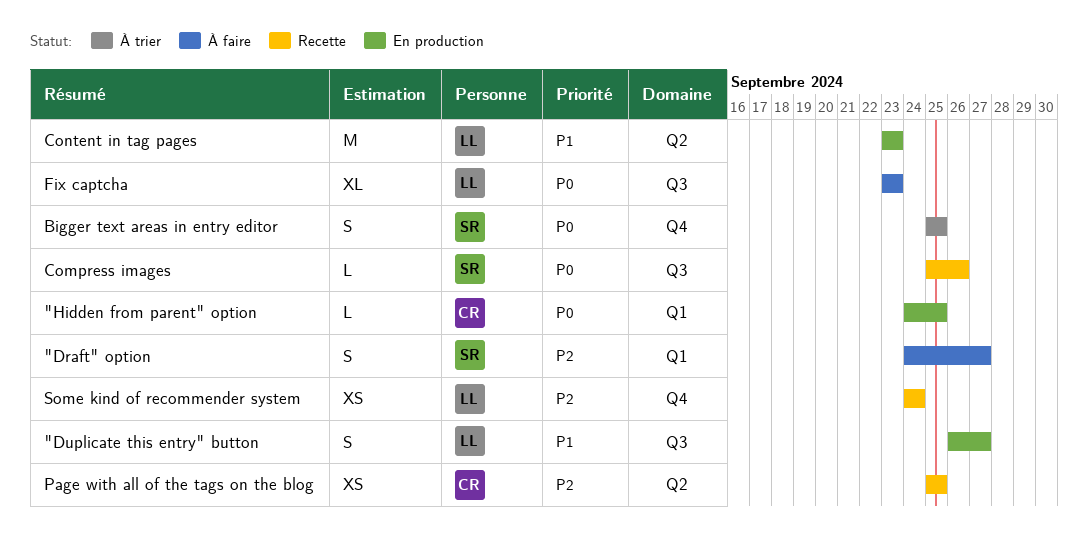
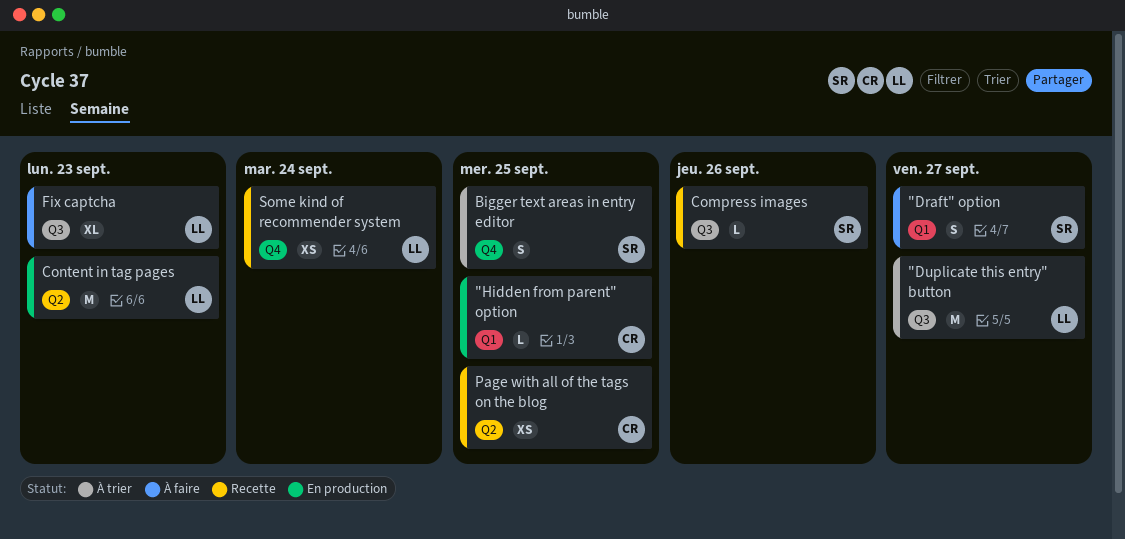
"Duplicate this entry" button, status: En production -> À trier
"Duplicate this entry" button, estimate: S -> M

